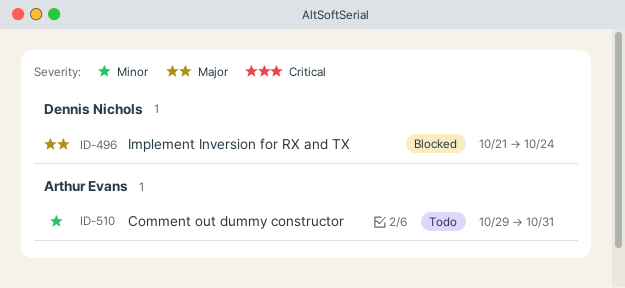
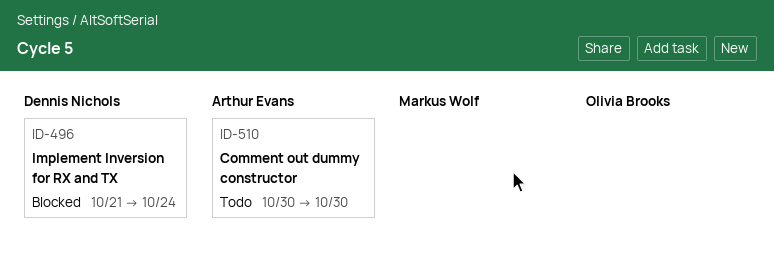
ID-510, start: Oct 29 -> Oct 30
ID-510, due: Oct 31 -> Oct 30

